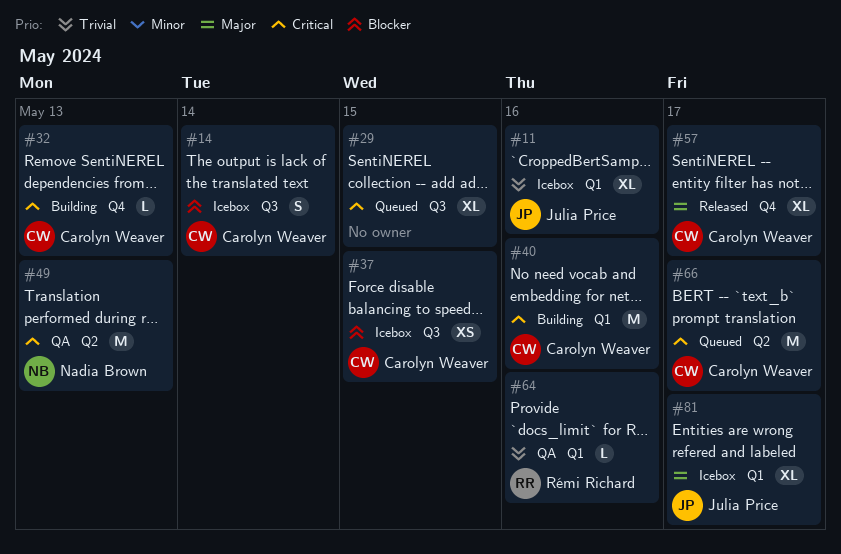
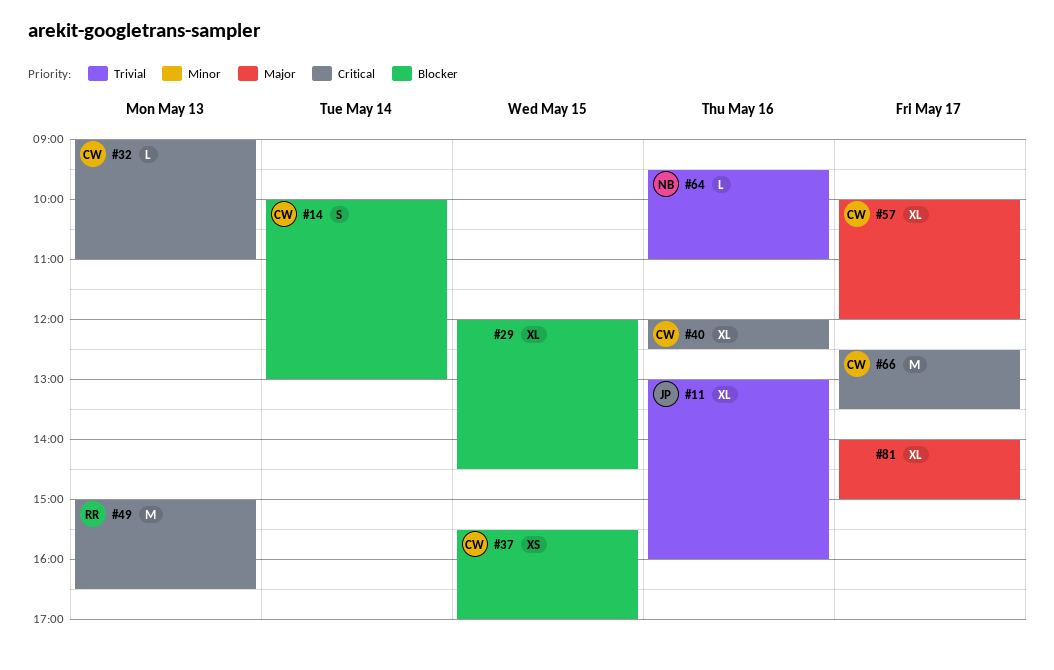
#29, priority: Critical -> Blocker
#40, estimate: M -> XL
#49, owner: Nadia Brown -> Rémi Richard
#64, owner: Rémi Richard -> Nadia Brown
#81, owner: Julia Price -> none

